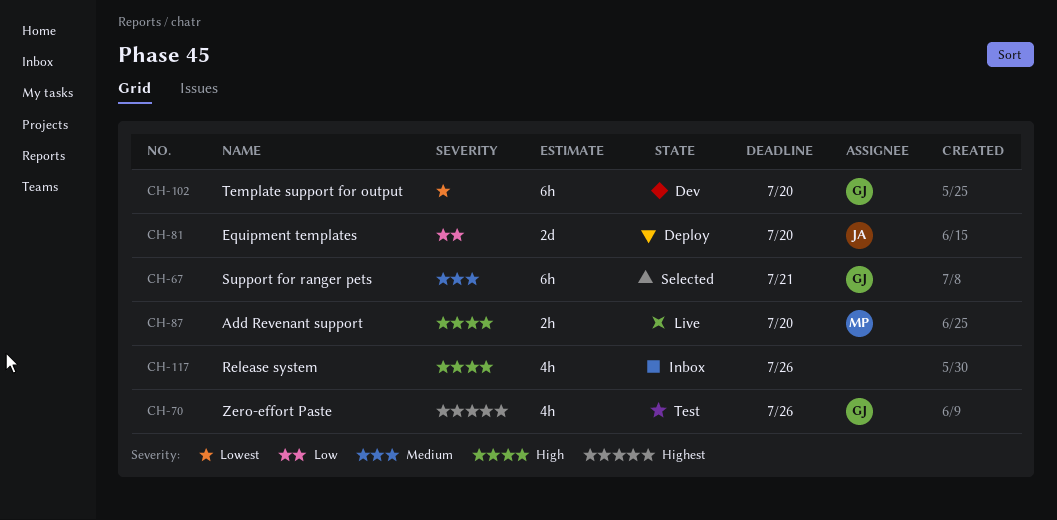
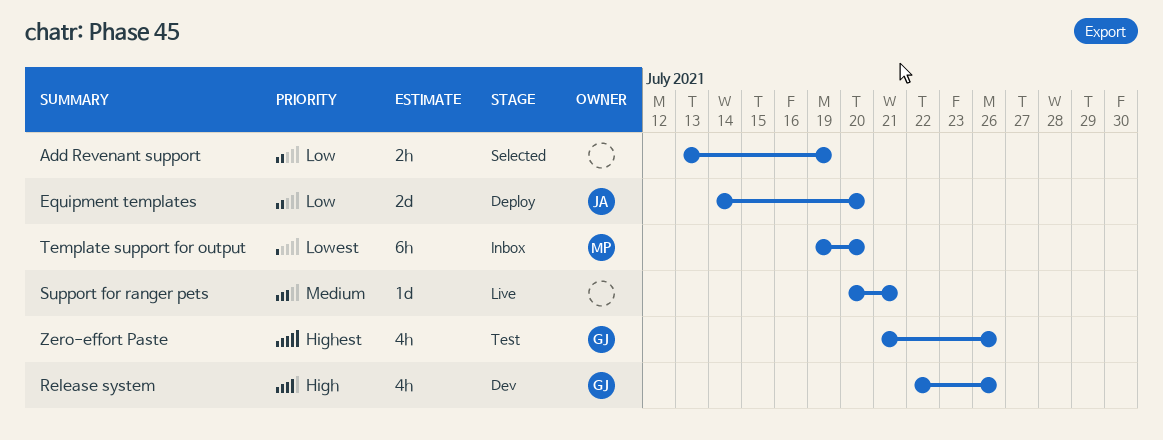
Add Revenant support, status: Live -> Selected
Add Revenant support, owner: MP -> none
Add Revenant support, priority: High -> Low
Add Revenant support, due: Jul 20 -> Jul 19
Release system, status: Inbox -> Dev
Release system, owner: none -> GJ
Support for ranger pets, status: Selected -> Live
Support for ranger pets, owner: GJ -> none
Support for ranger pets, estimate: 6h -> 1d
Template support for output, status: Dev -> Inbox
Template support for output, owner: GJ -> MP

